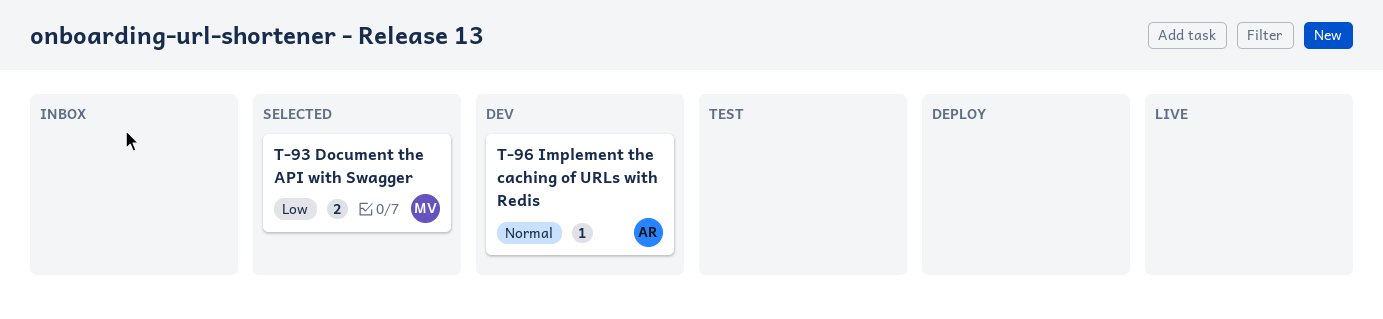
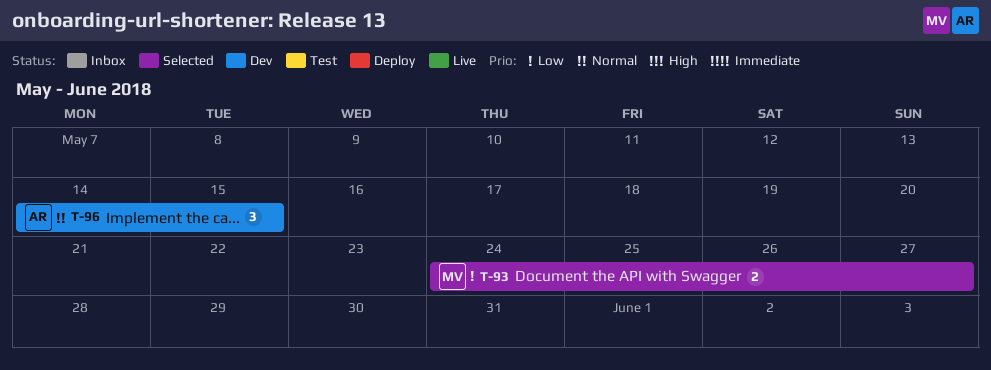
T-96, estimate: 1 -> 3

